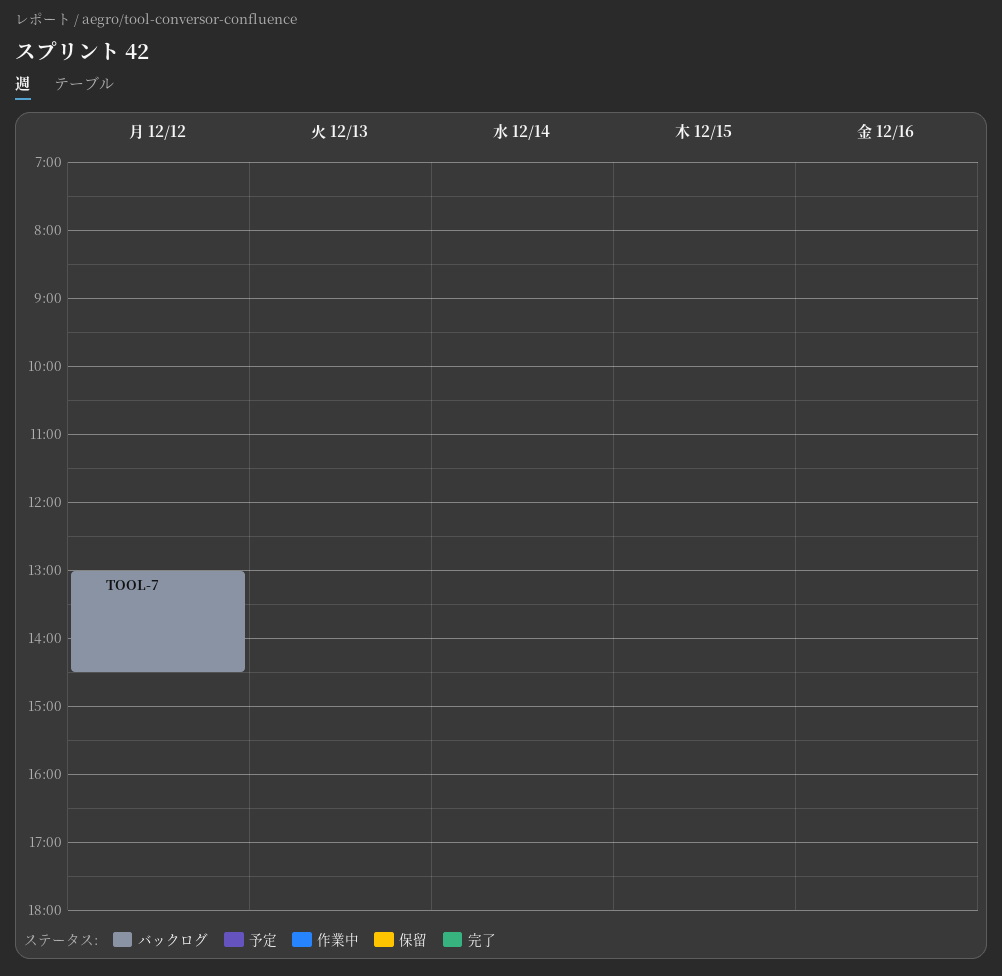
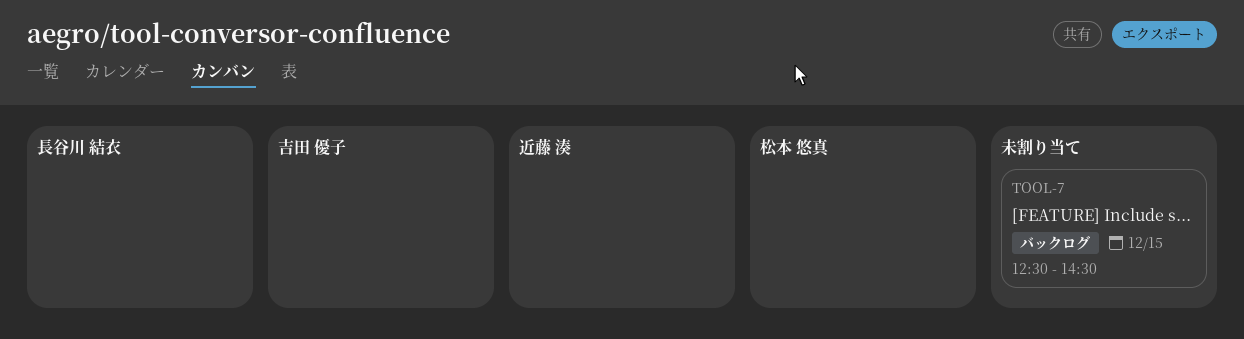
TOOL-7, day: Dec 12 -> Dec 15
TOOL-7, begins: 13:00 -> 12:30

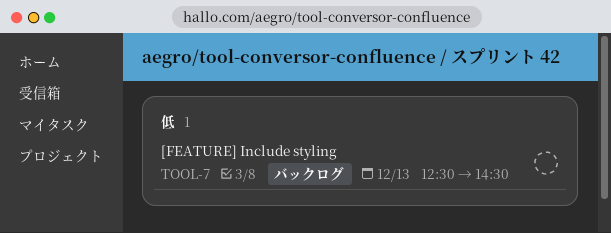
TOOL-7, day: Dec 15 -> Dec 13

